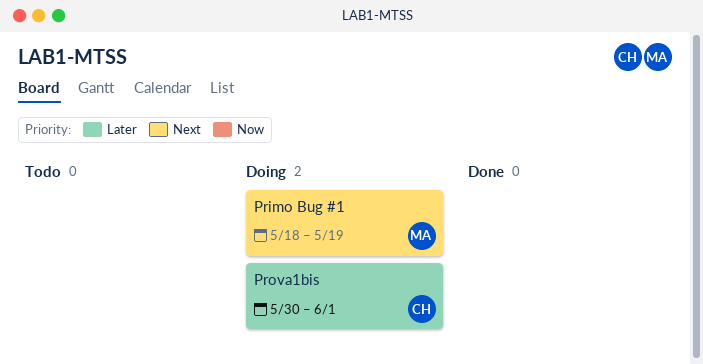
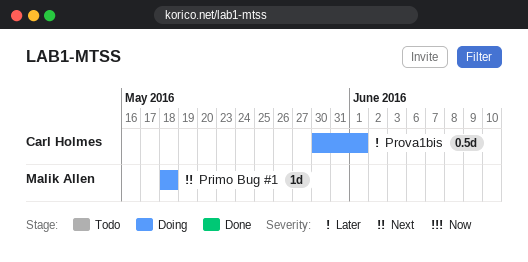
Primo Bug #1, due: May 19 -> May 18

